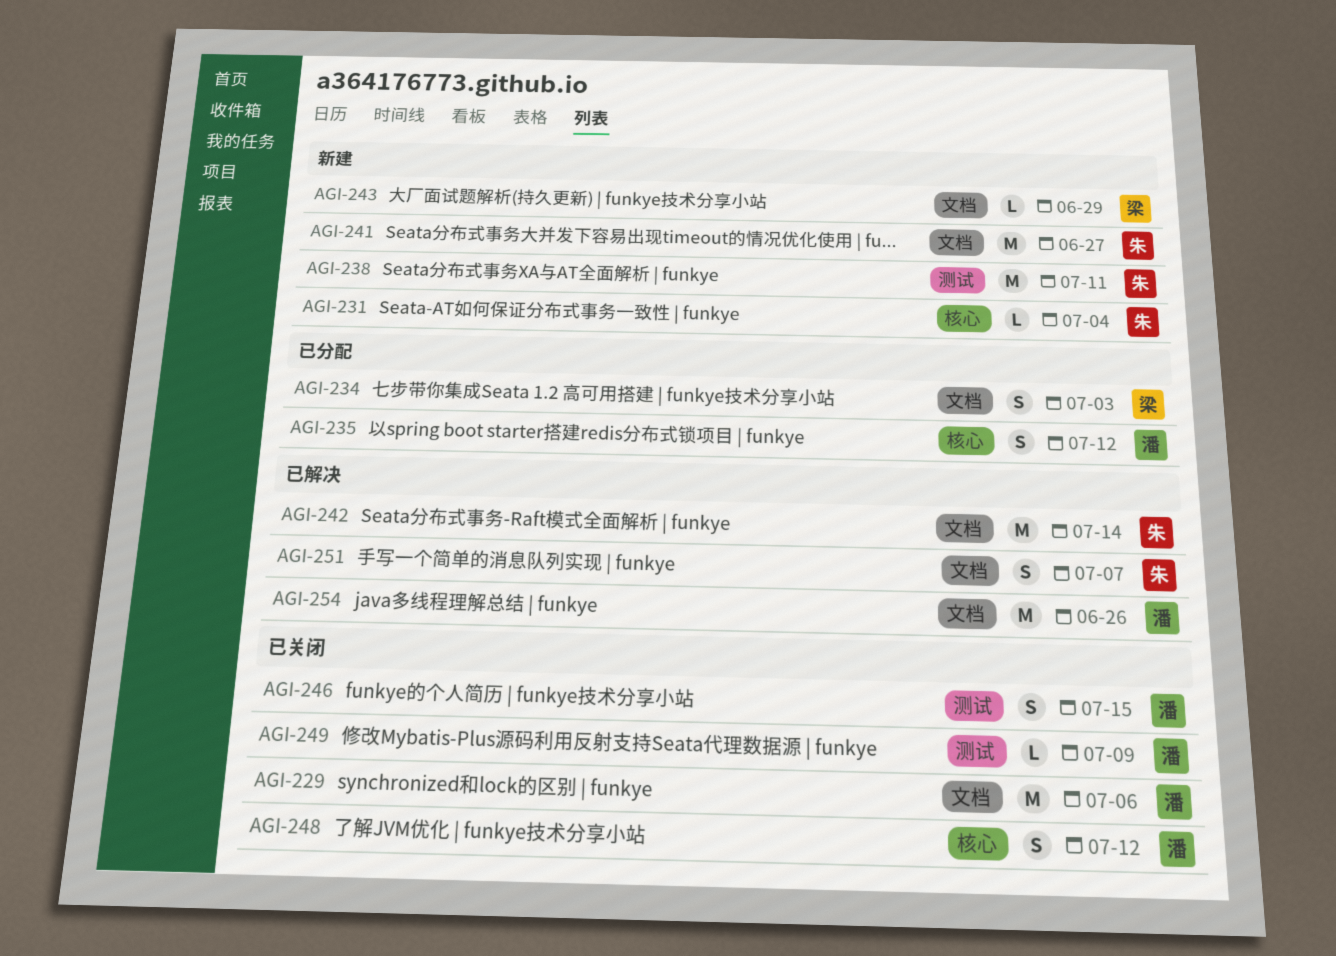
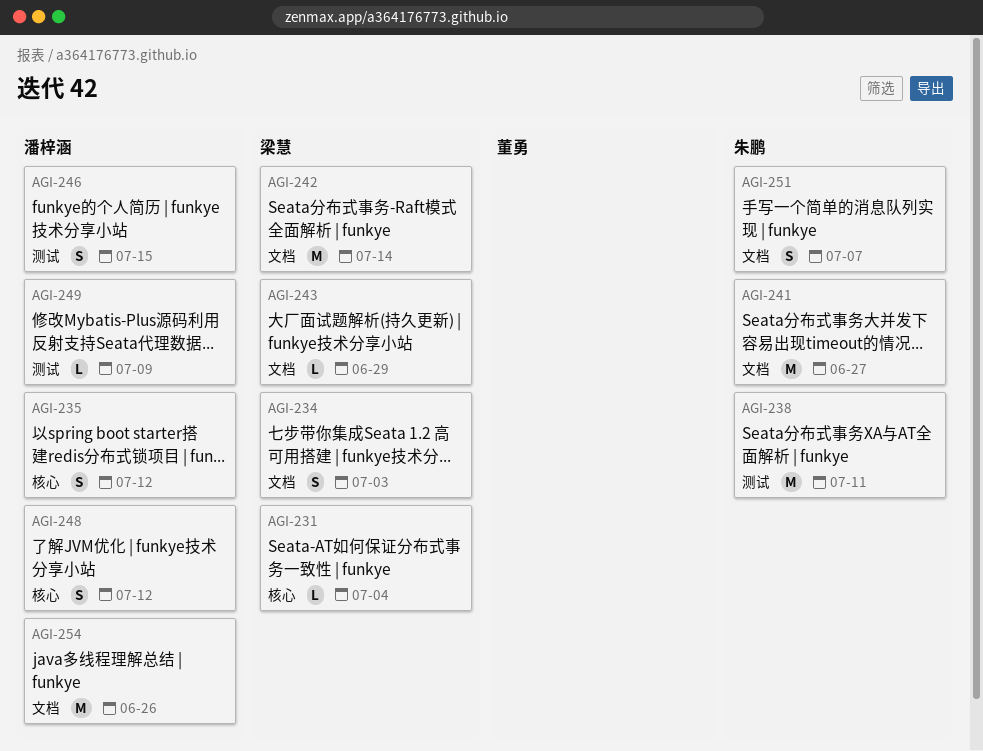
AGI-229: present -> none
AGI-231, owner: 朱鹏 -> 梁慧
AGI-242, owner: 朱鹏 -> 梁慧

